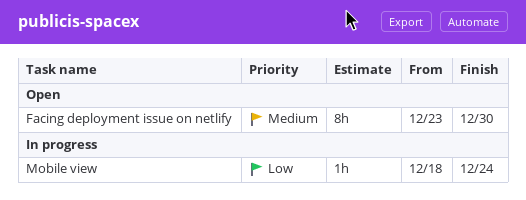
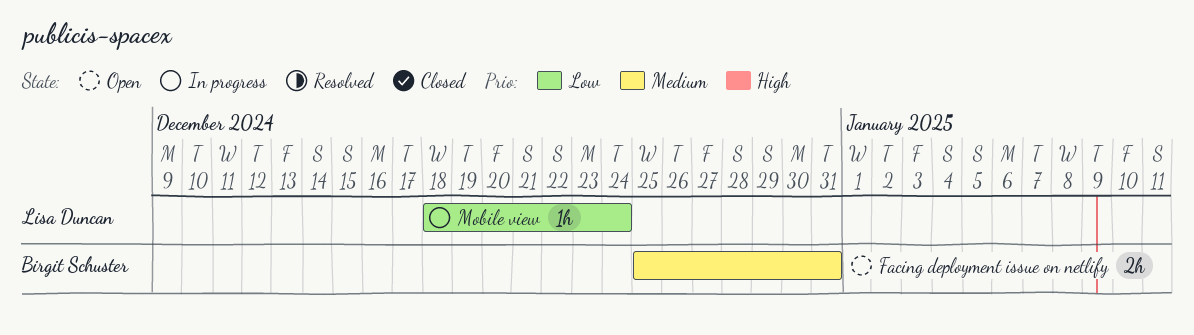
Facing deployment issue on netlify, estimate: 8h -> 2h
Facing deployment issue on netlify, start: Dec 23 -> Dec 25
Facing deployment issue on netlify, due: Dec 30 -> Dec 31

